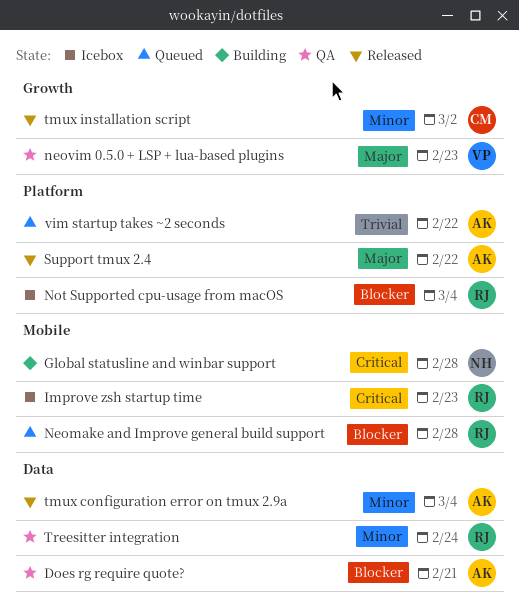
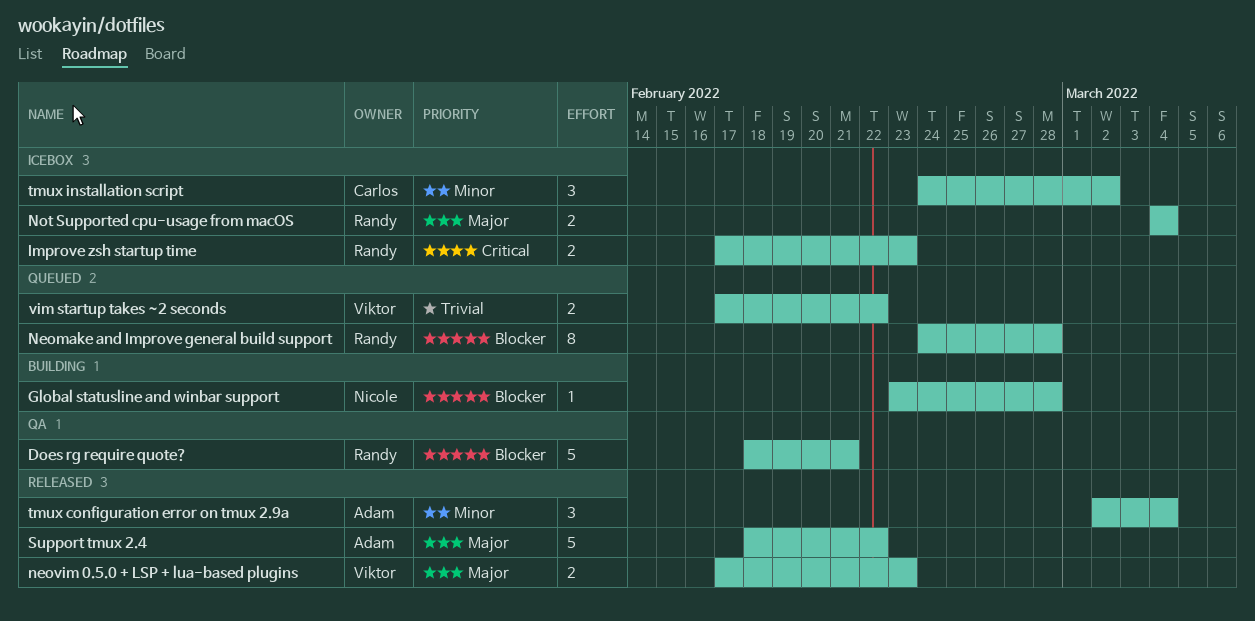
Does rg require quote?, owner: Adam -> Randy
Global statusline and winbar support, priority: Critical -> Blocker
neovim 0.5.0 + LSP + lua-based plugins, status: QA -> Released
Not Supported cpu-usage from macOS, priority: Blocker -> Major
tmux installation script, status: Released -> Icebox
Treesitter integration: present -> none
vim startup takes ~2 seconds, owner: Adam -> Viktor

